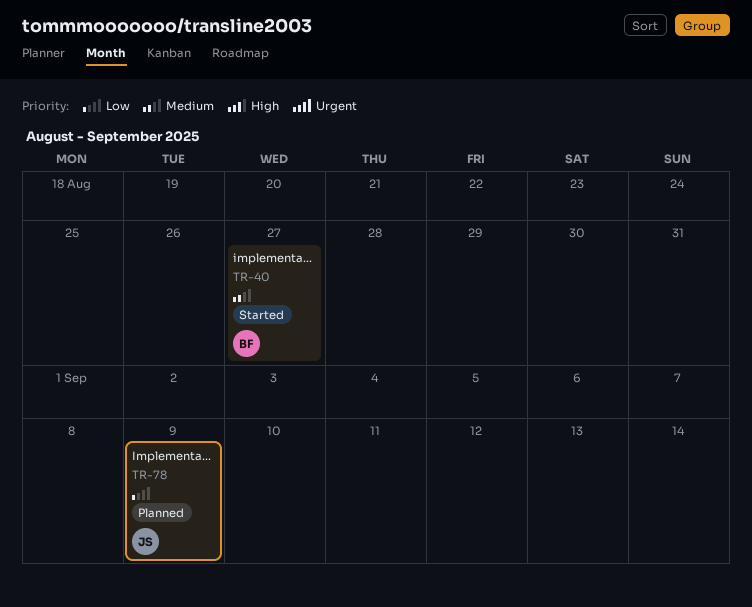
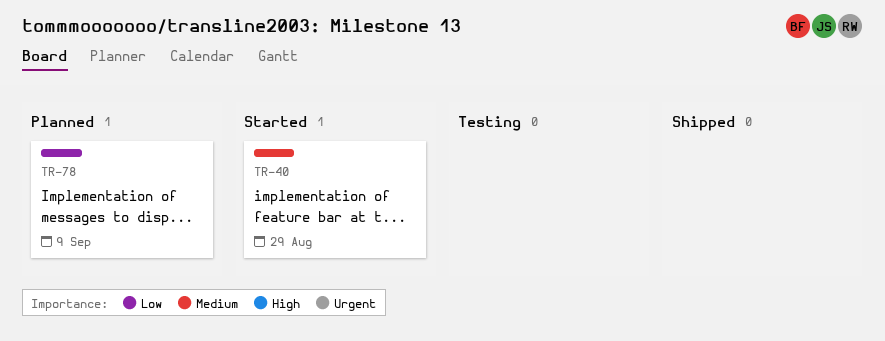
TR-40, due: Aug 27 -> Aug 29

